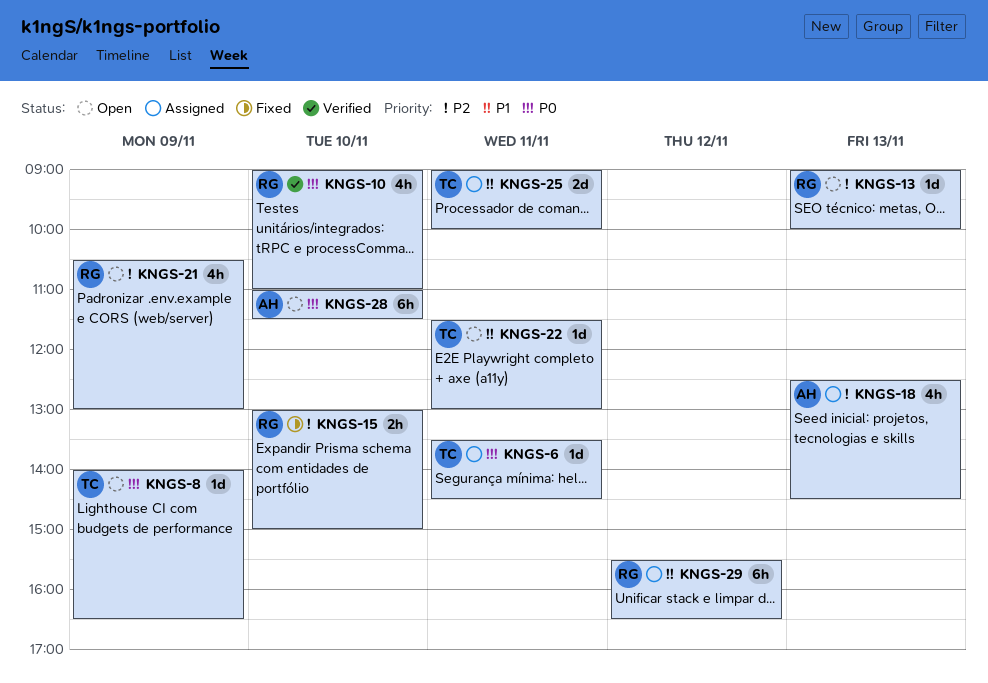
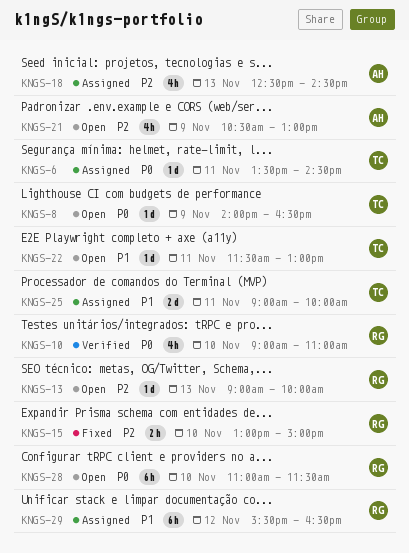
KNGS-21, owner: RG -> AH
KNGS-28, owner: AH -> RG

